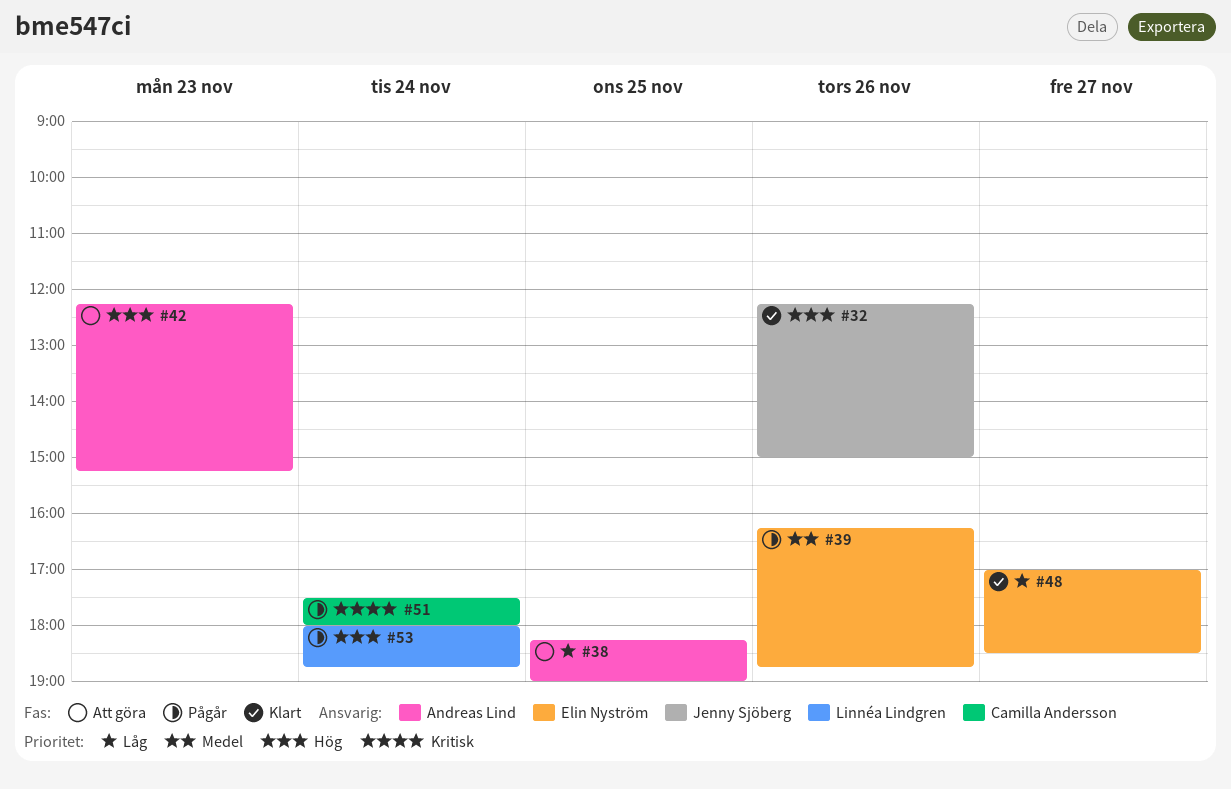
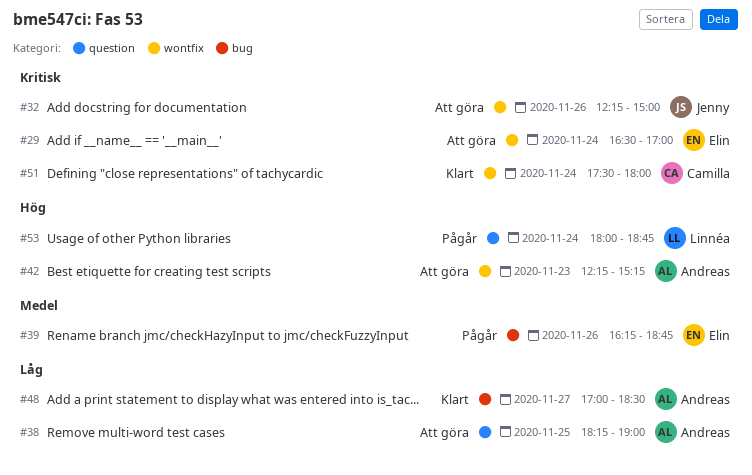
#29: none -> present
#32, status: Klart -> Att göra
#32, priority: Hög -> Kritisk
#48, owner: Elin Nyström -> Andreas Lind
#51, status: Pågår -> Klart

